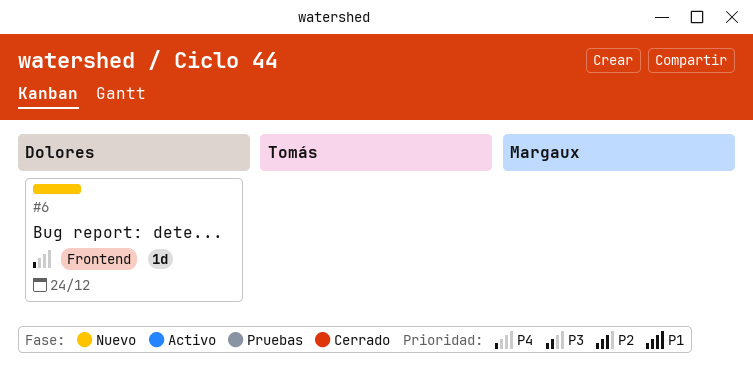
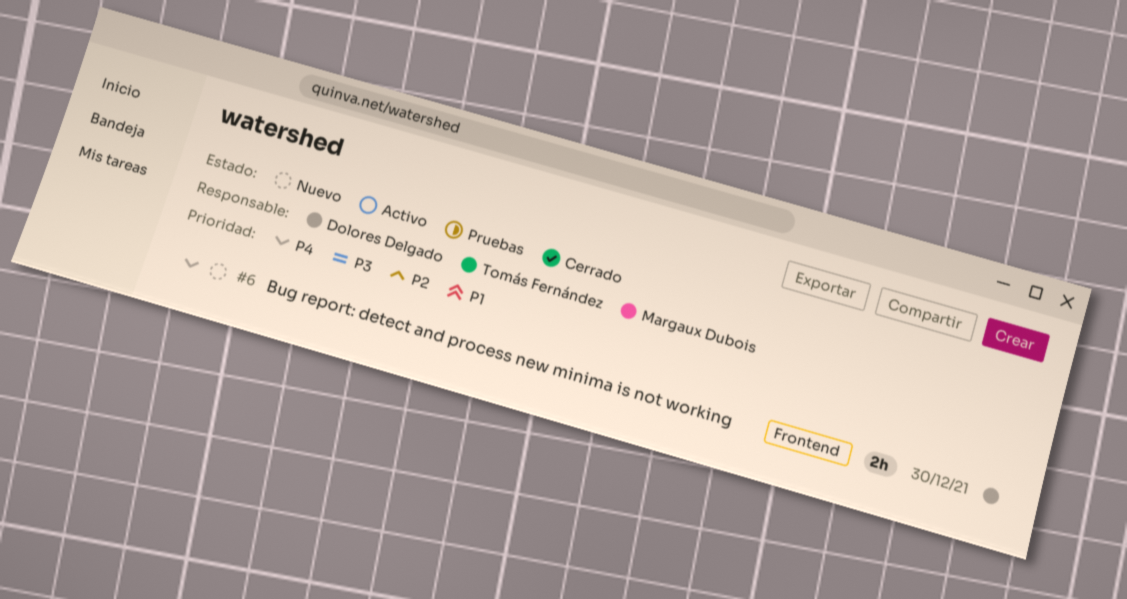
#6, estimate: 1d -> 2h
#6, due: Dec 24 -> Dec 30

